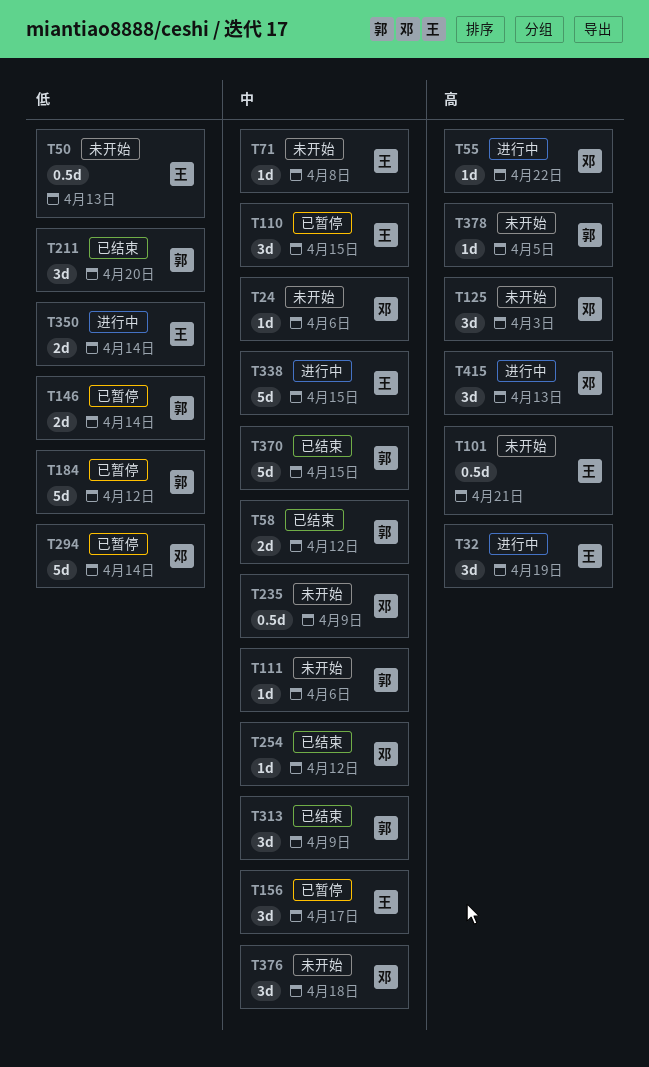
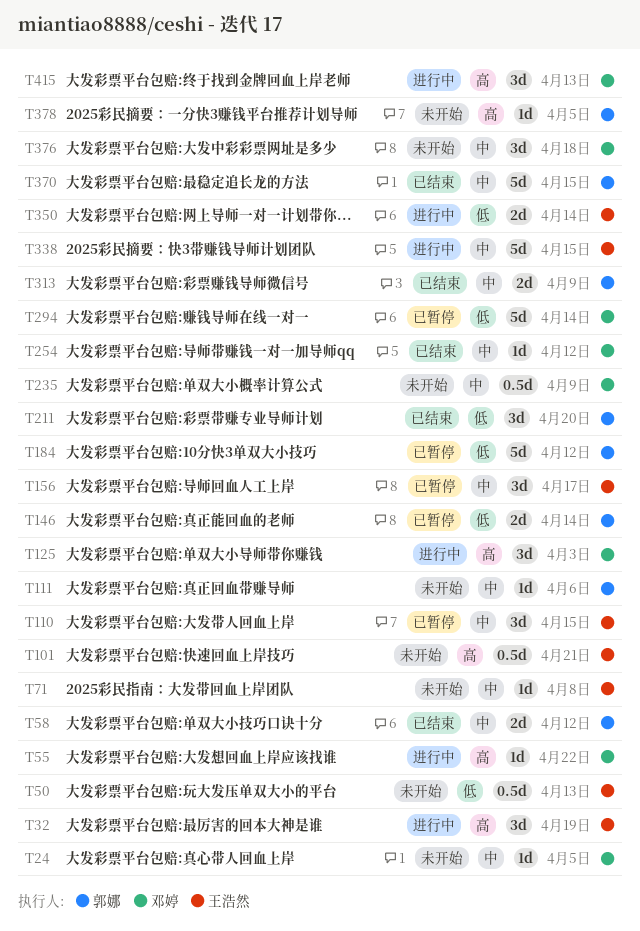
T24, due: Apr 6 -> Apr 5
T125, status: 未开始 -> 进行中
T313, estimate: 3d -> 2d

